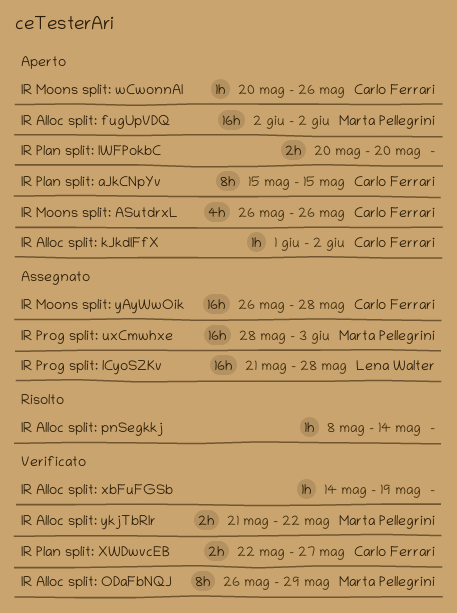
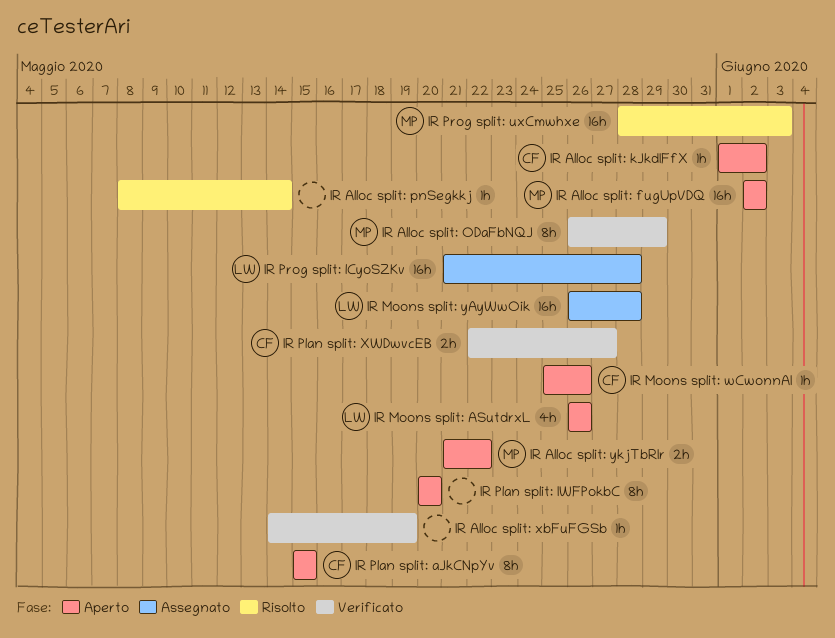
IR Alloc split: ykjTbRIr, status: Verificato -> Aperto
IR Moons split: ASutdrxL, owner: Carlo Ferrari -> Lena Walter
IR Moons split: wCwonnAI, start: May 20 -> May 25
IR Moons split: yAyWwOik, owner: Carlo Ferrari -> Lena Walter
IR Plan split: IWFPokbC, estimate: 2h -> 8h
IR Prog split: uxCmwhxe, status: Assegnato -> Risolto

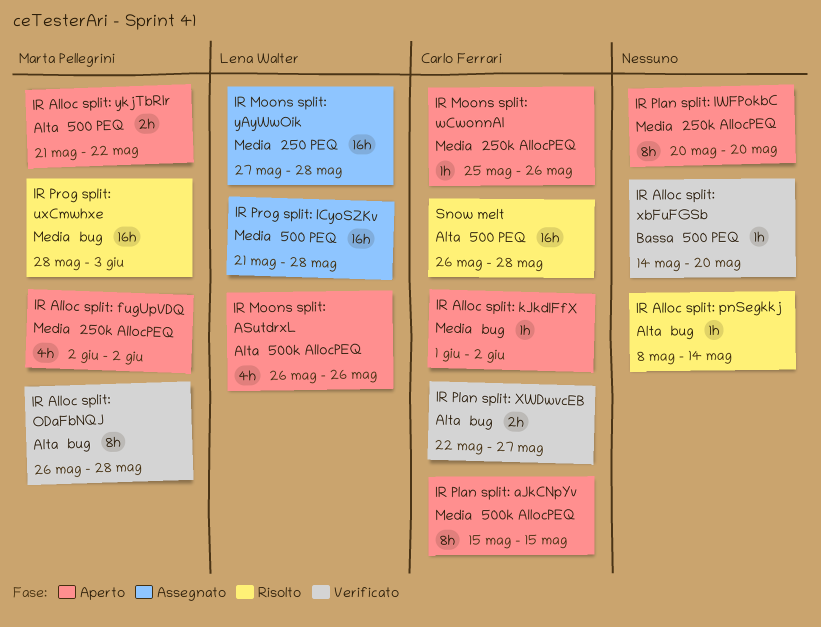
IR Alloc split: fugUpVDQ, estimate: 16h -> 4h
IR Alloc split: ODaFbNQJ, due: May 29 -> May 28
IR Alloc split: xbFuFGSb, due: May 19 -> May 20
IR Moons split: yAyWwOik, start: May 26 -> May 27
Snow melt: none -> present

